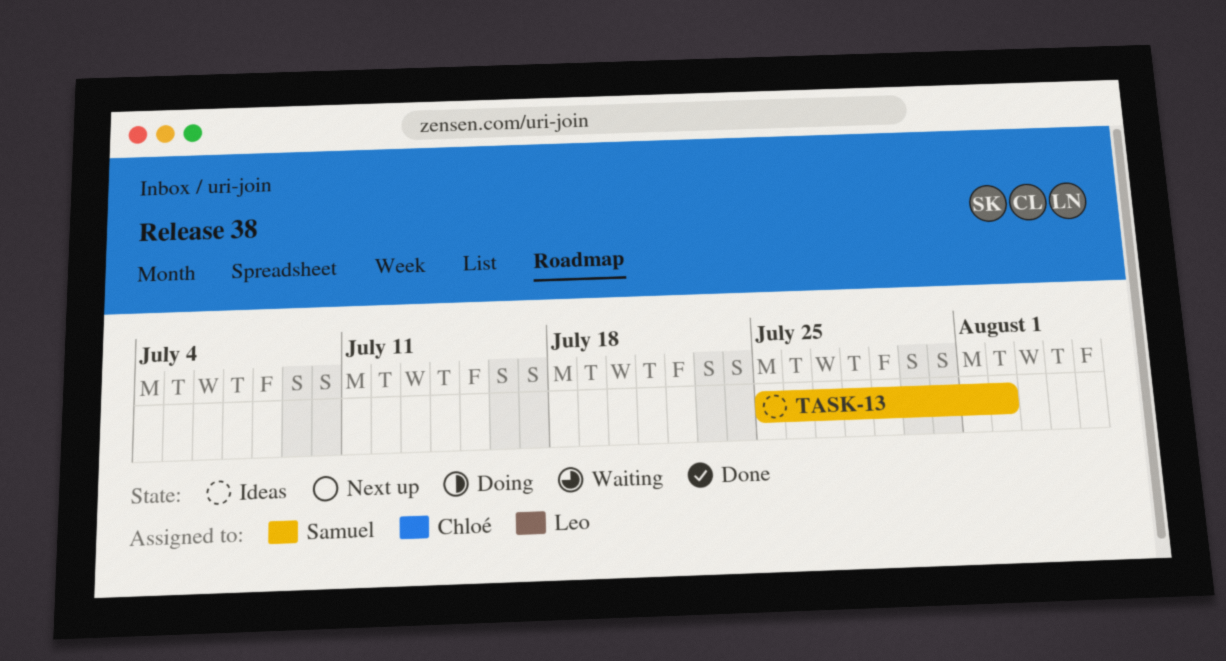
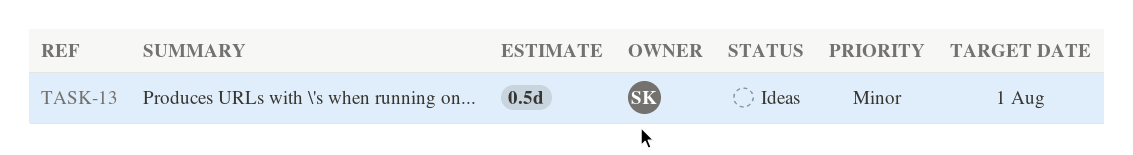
TASK-13, due: Aug 2 -> Aug 1

